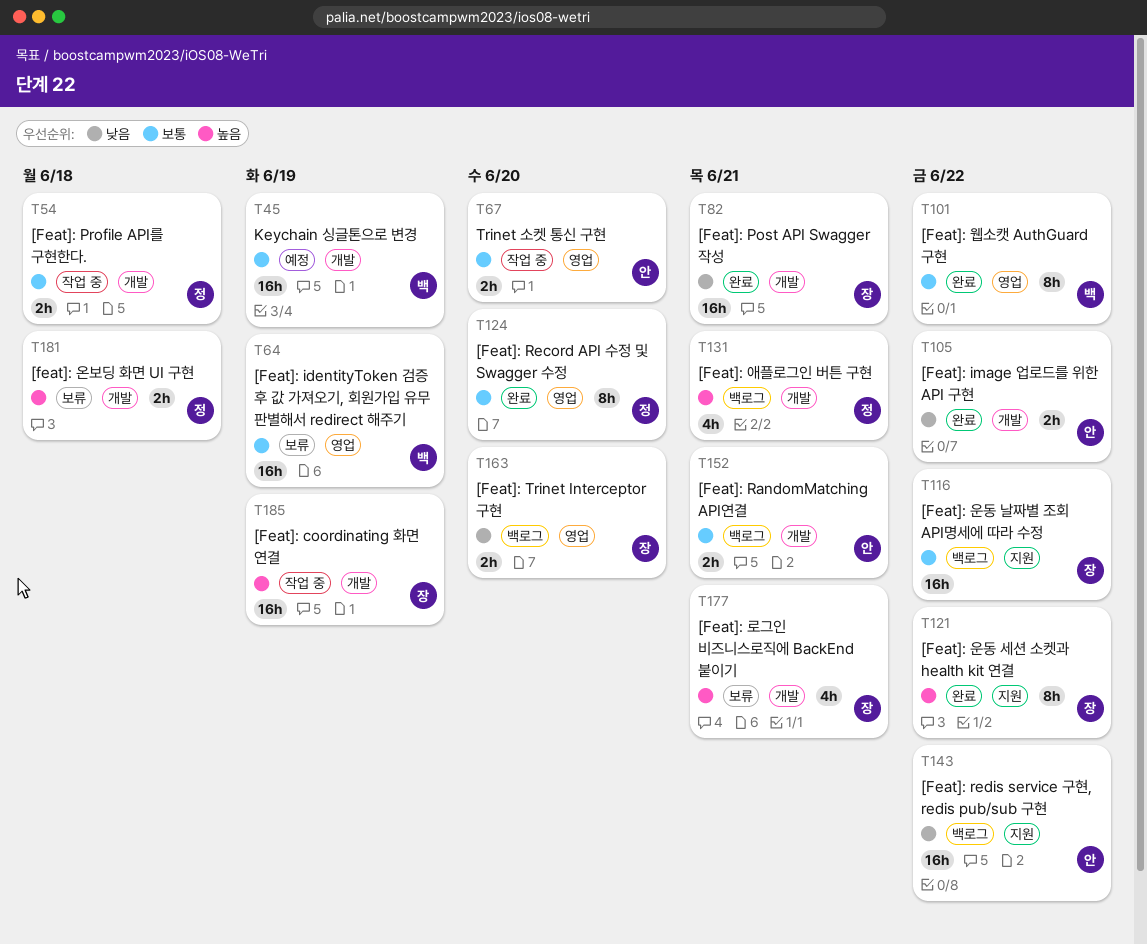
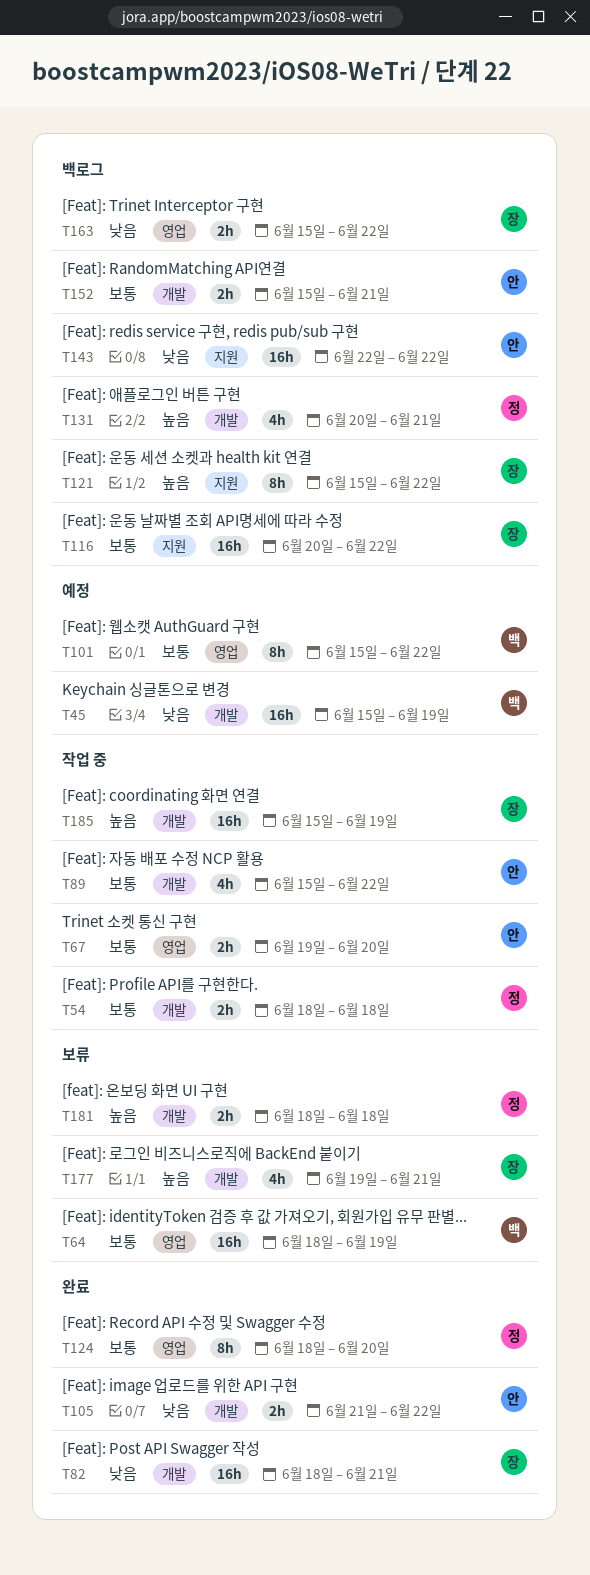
T45, priority: 보통 -> 낮음
T89: none -> present
T101, status: 완료 -> 예정
T121, status: 완료 -> 백로그
T163, due: Jun 20 -> Jun 22

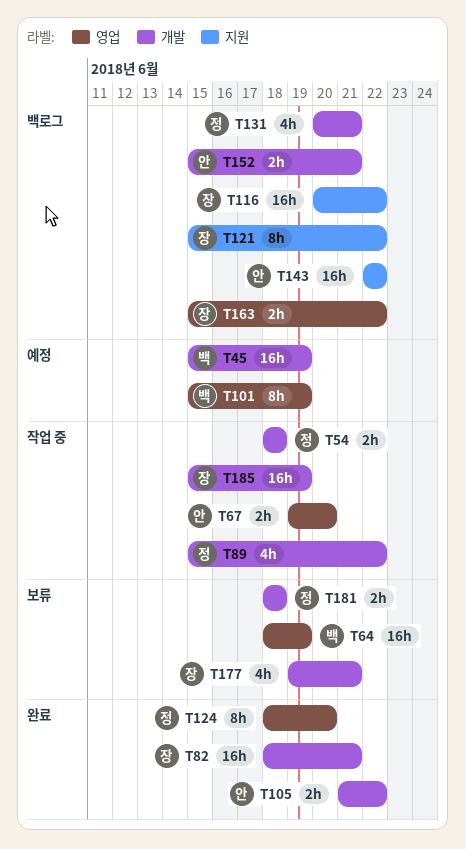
T89, owner: 안 -> 정
T101, due: Jun 22 -> Jun 19

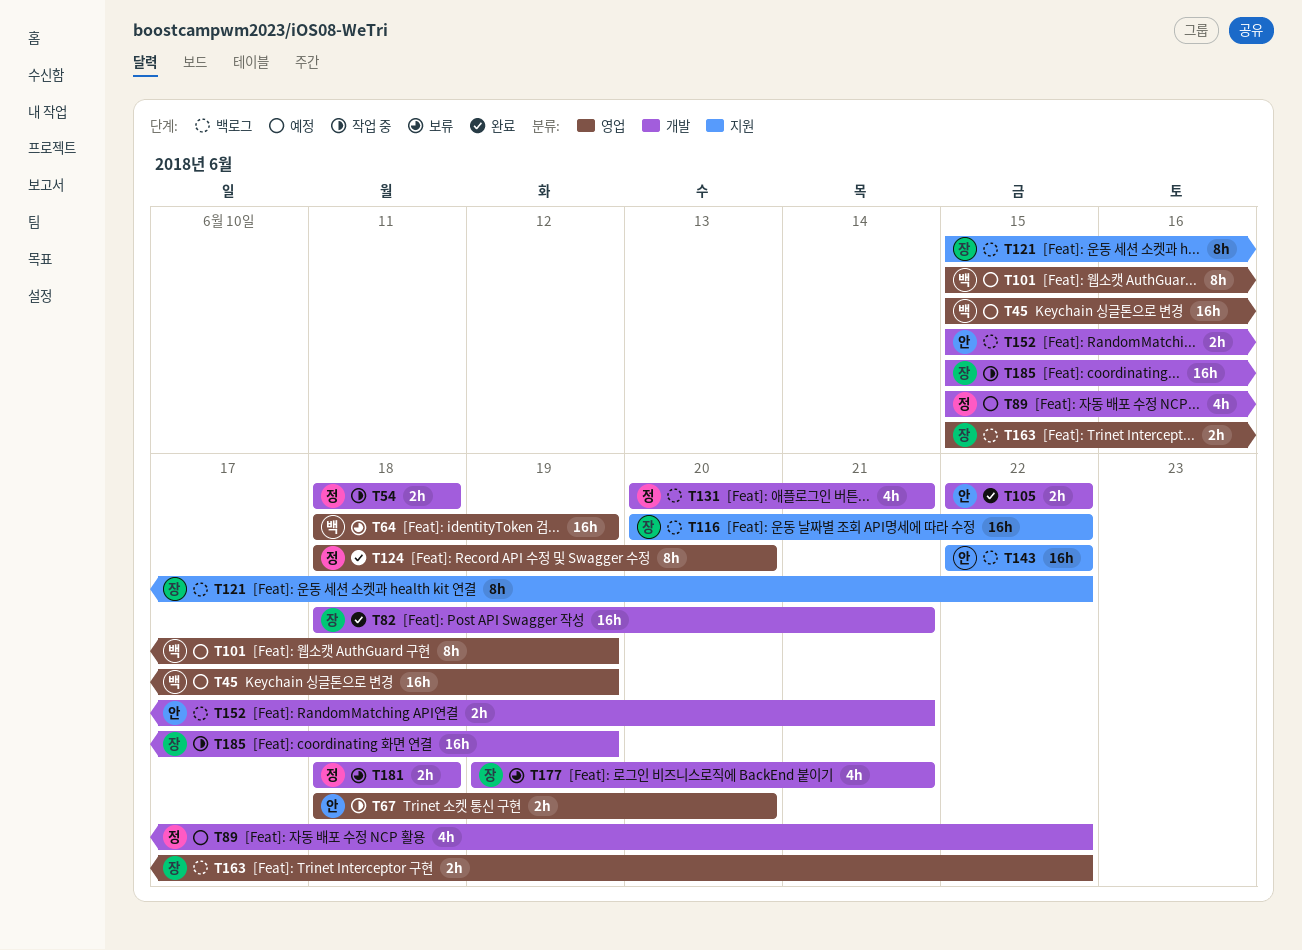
T45, label: 개발 -> 영업
T67, start: Jun 19 -> Jun 18
T89, status: 작업 중 -> 예정
T105, start: Jun 21 -> Jun 22

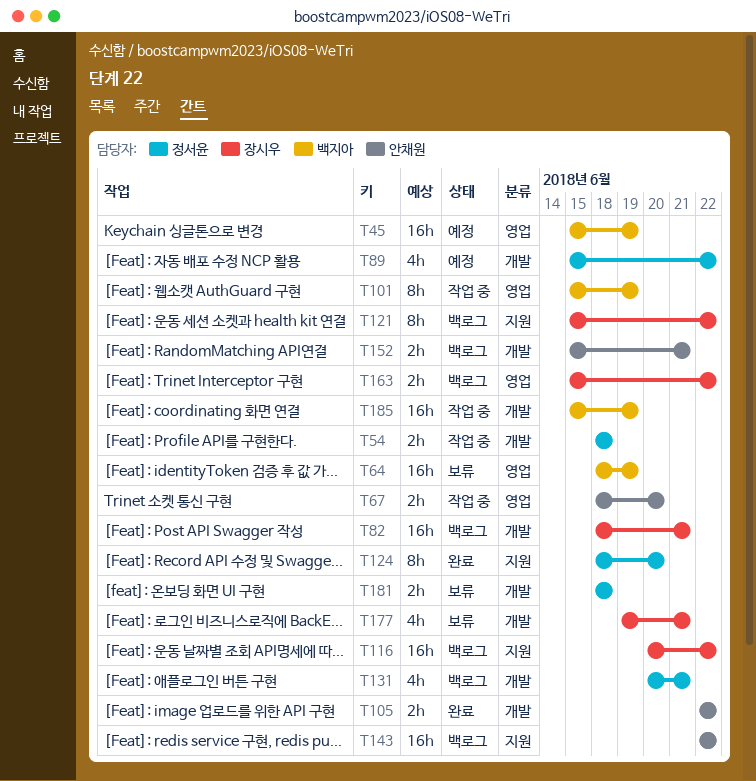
T82, status: 완료 -> 백로그
T101, status: 예정 -> 작업 중
T124, label: 영업 -> 지원
T185, owner: 장시우 -> 백지아

